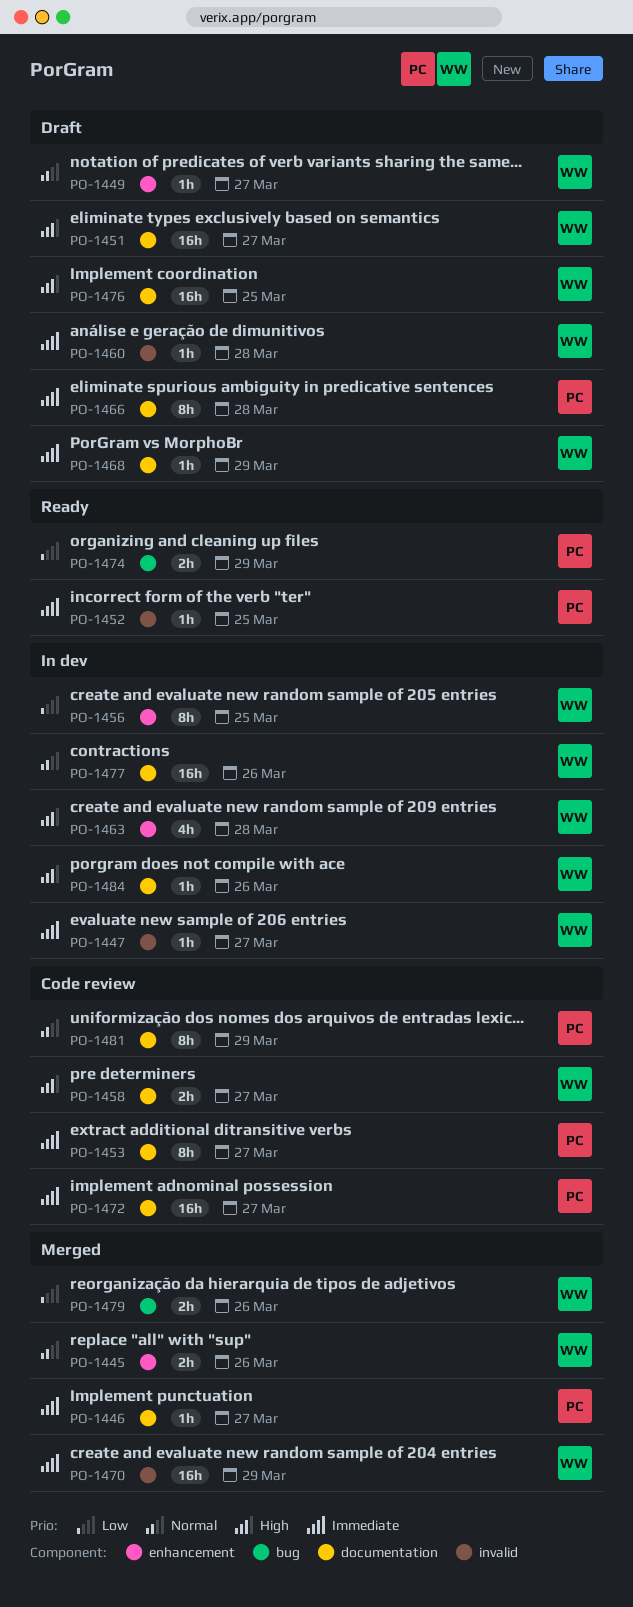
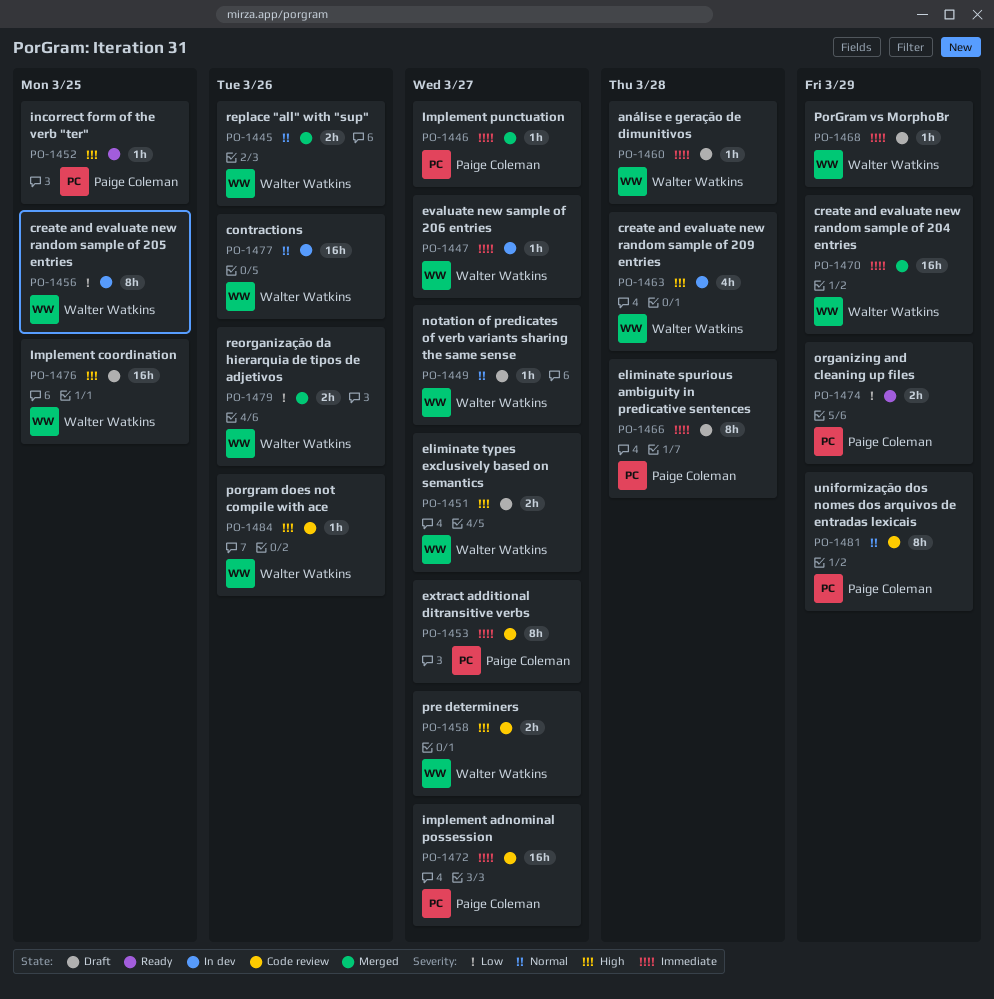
PO-1451, estimate: 16h -> 2h
PO-1452, priority: Immediate -> High
PO-1484, status: In dev -> Code review

